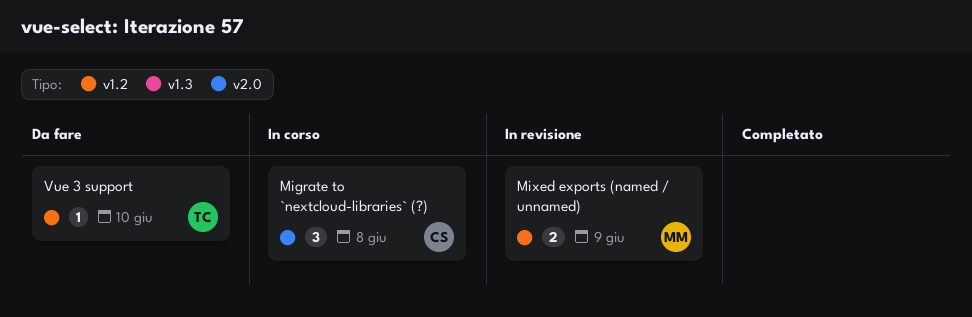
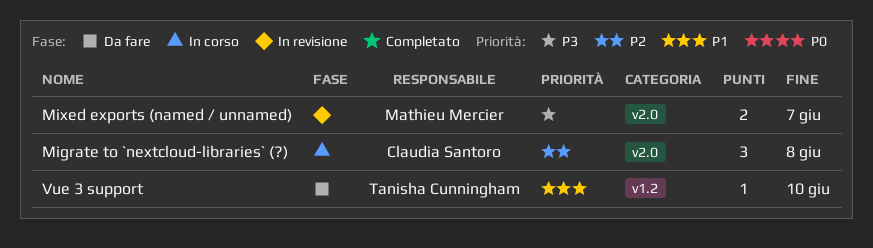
Mixed exports (named / unnamed), label: v1.2 -> v2.0
Mixed exports (named / unnamed), due: Jun 9 -> Jun 7

